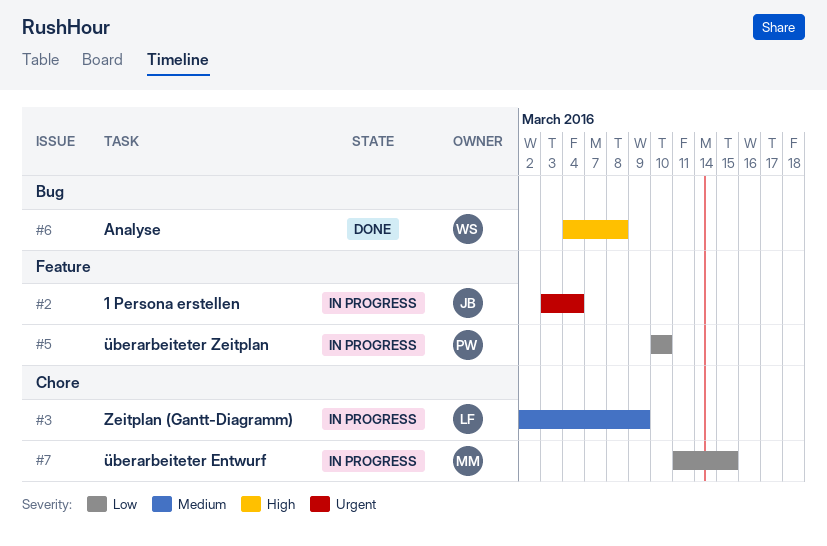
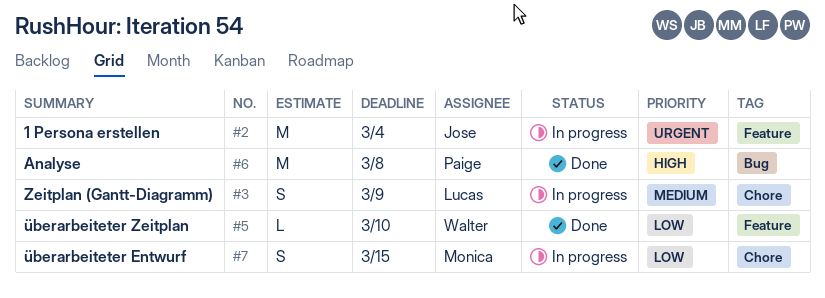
#5, status: In progress -> Done
#5, owner: Paige -> Walter
#6, owner: Walter -> Paige

